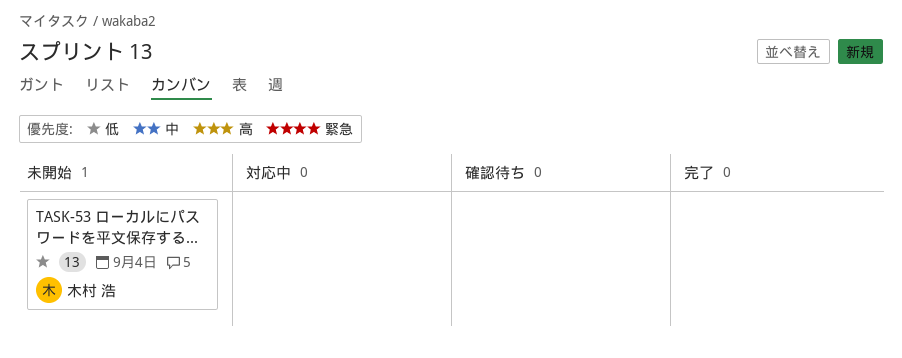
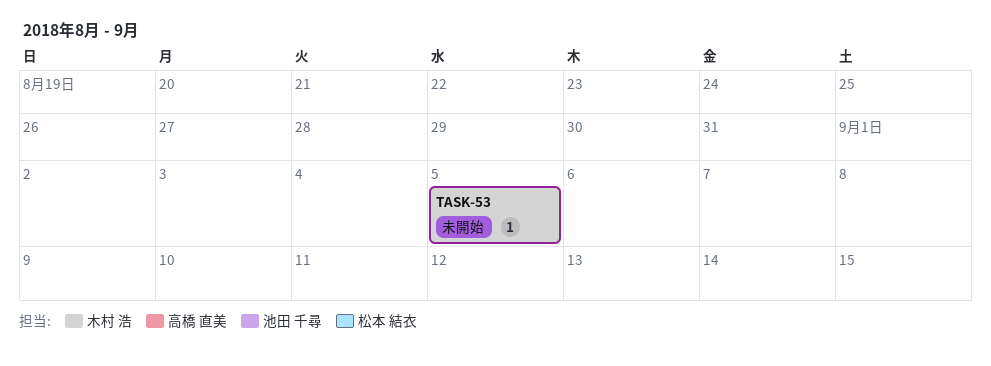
TASK-53, estimate: 13 -> 1
TASK-53, due: Sep 4 -> Sep 5

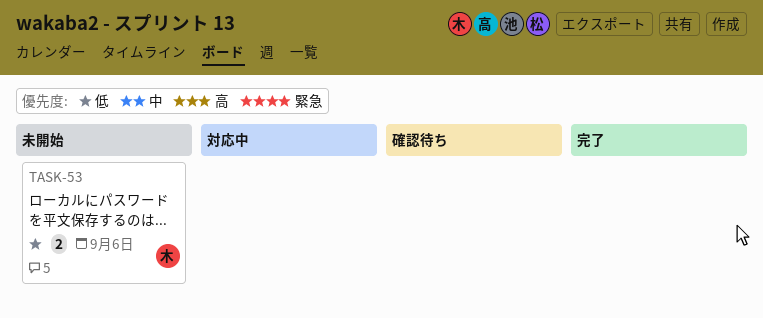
TASK-53, estimate: 1 -> 2
TASK-53, due: Sep 5 -> Sep 6

